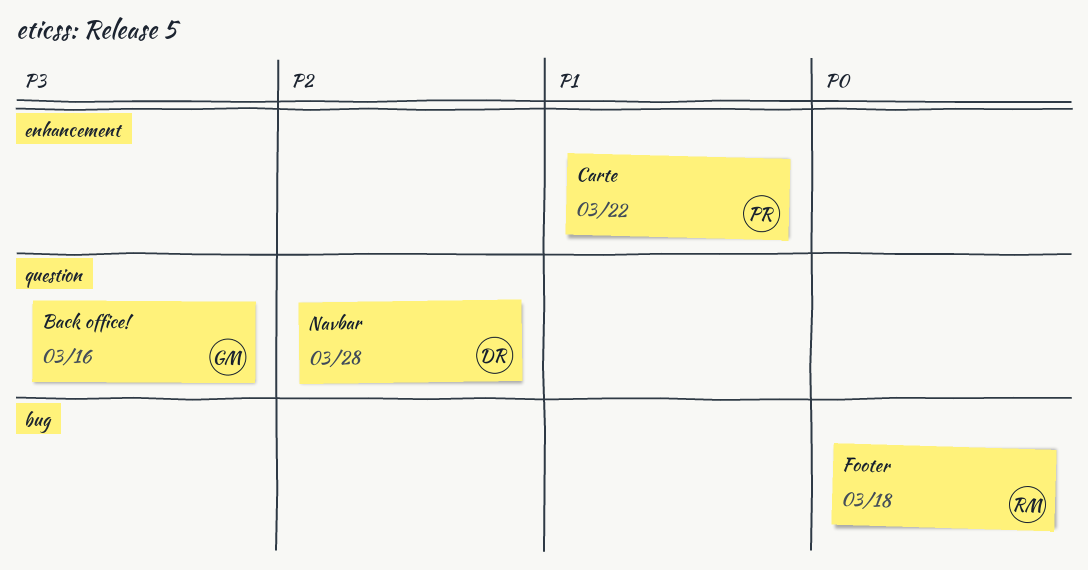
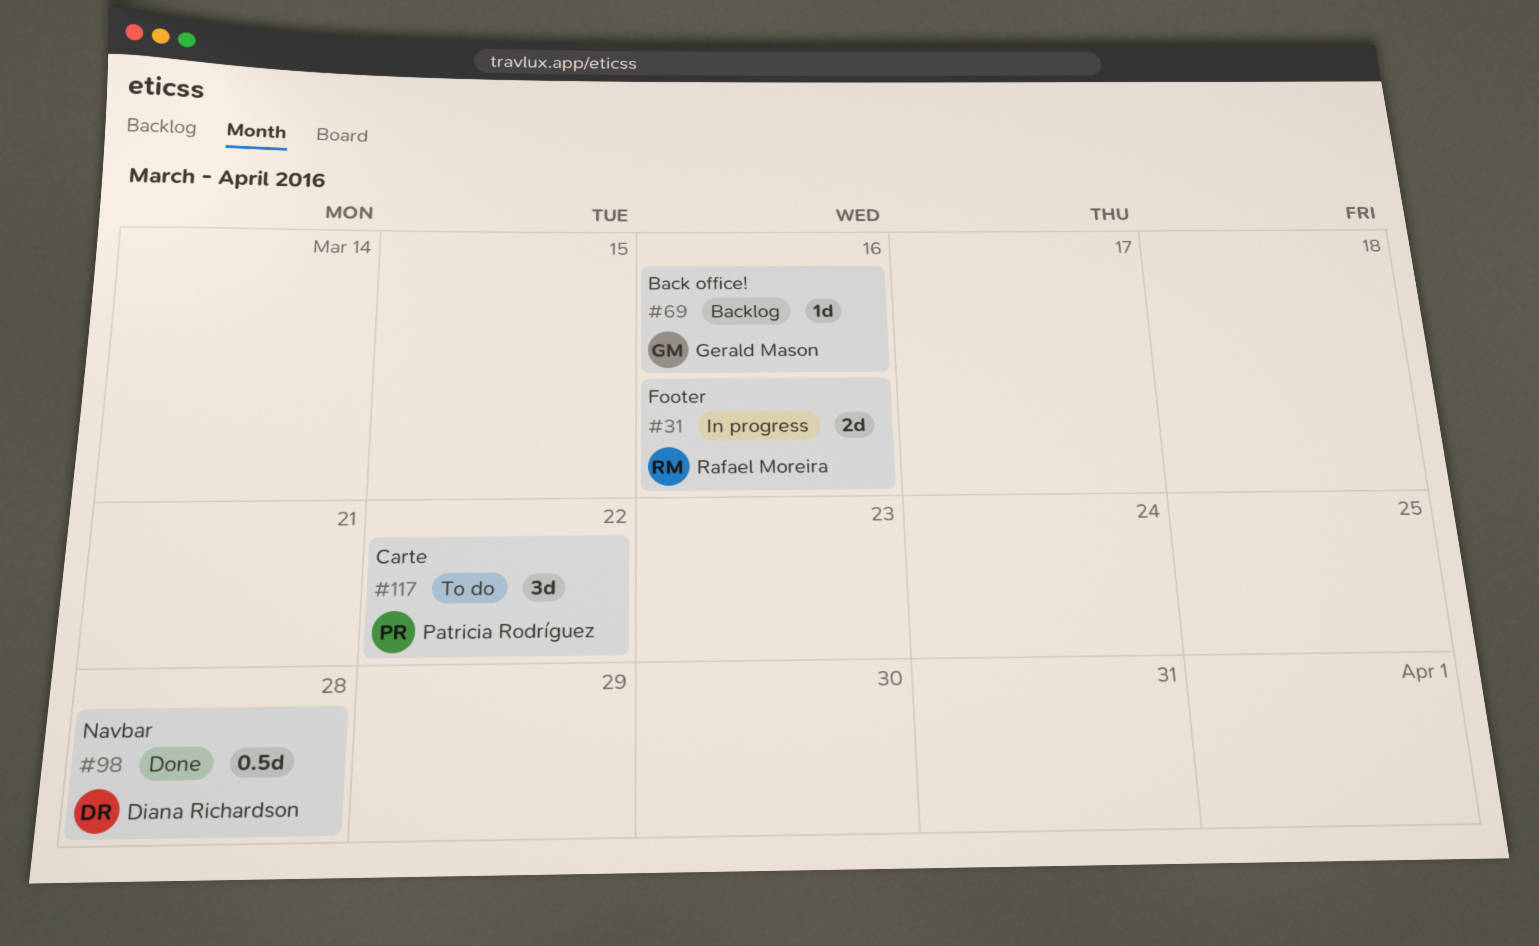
Footer, due: Mar 18 -> Mar 16

